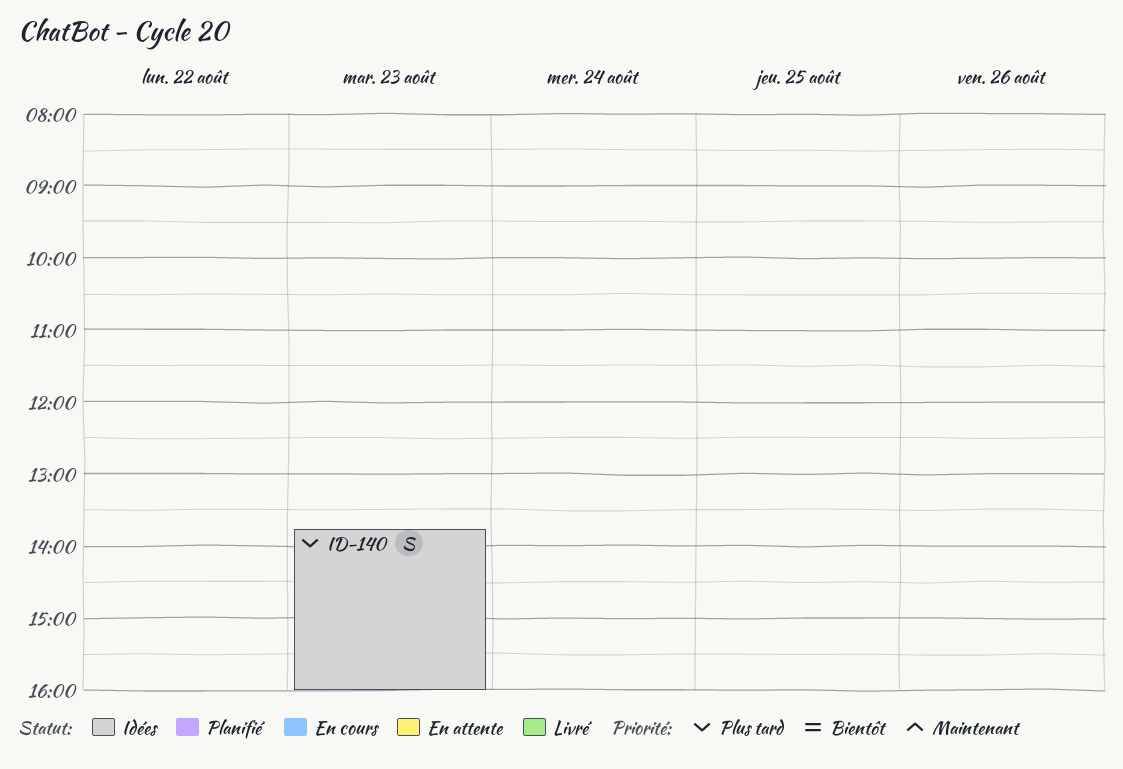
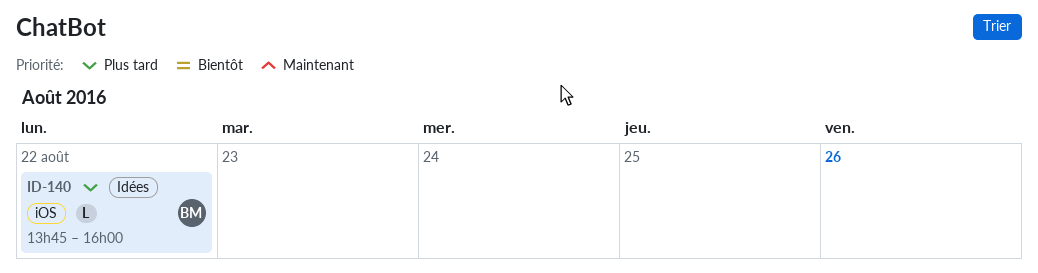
ID-140, estimate: S -> L
ID-140, day: Aug 23 -> Aug 22

